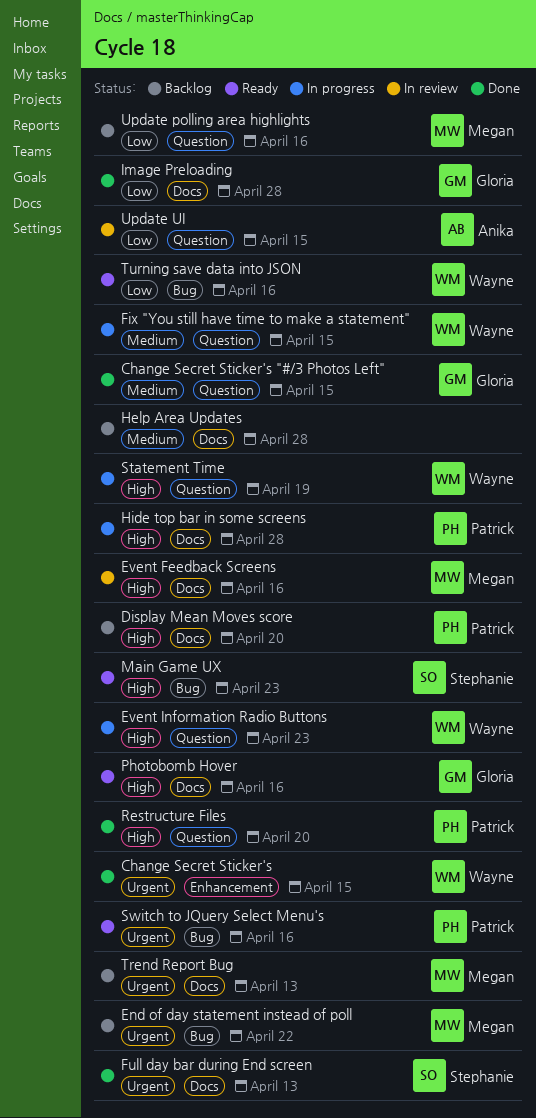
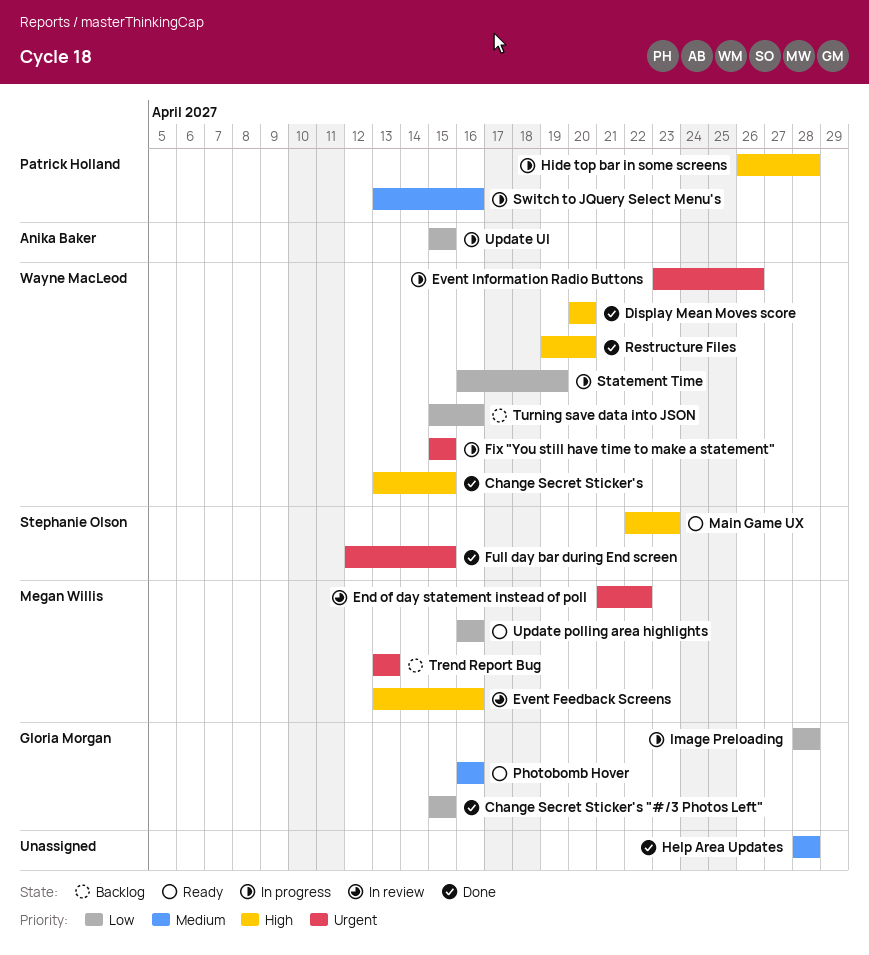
Change Secret Sticker's, priority: Urgent -> High
Change Secret Sticker's "#/3 Photos Left", priority: Medium -> Low
Display Mean Moves score, status: Backlog -> Done
Display Mean Moves score, owner: Patrick Holland -> Wayne MacLeod
End of day statement instead of poll, status: Backlog -> In review
Event Information Radio Buttons, priority: High -> Urgent
Event Information Radio Buttons, due: Apr 23 -> Apr 26
Fix "You still have time to make a statement", priority: Medium -> Urgent
Full day bar during End screen, due: Apr 13 -> Apr 15
Help Area Updates, status: Backlog -> Done
Image Preloading, status: Done -> In progress
Photobomb Hover, priority: High -> Medium
Restructure Files, owner: Patrick Holland -> Wayne MacLeod
Statement Time, priority: High -> Low
Switch to JQuery Select Menu's, status: Ready -> In progress
Switch to JQuery Select Menu's, priority: Urgent -> Medium
Turning save data into JSON, status: Ready -> Backlog
Update polling area highlights, status: Backlog -> Ready
Update UI, status: In review -> In progress

